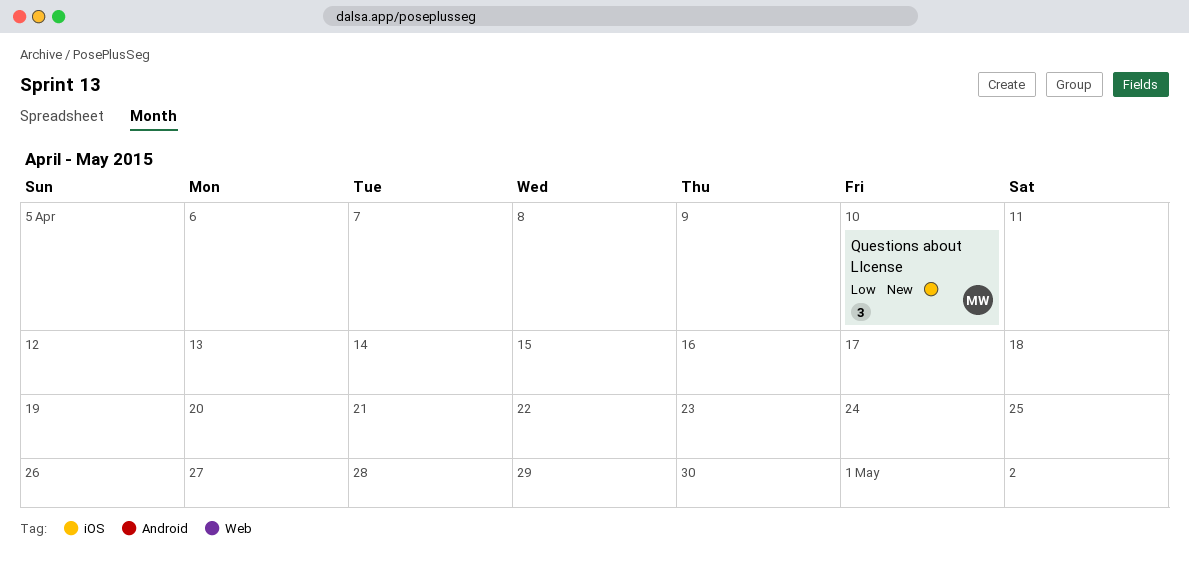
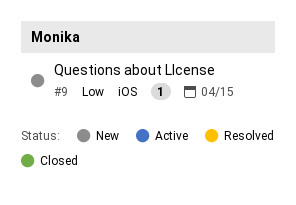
Questions about LIcense, estimate: 3 -> 1
Questions about LIcense, due: Apr 10 -> Apr 15

